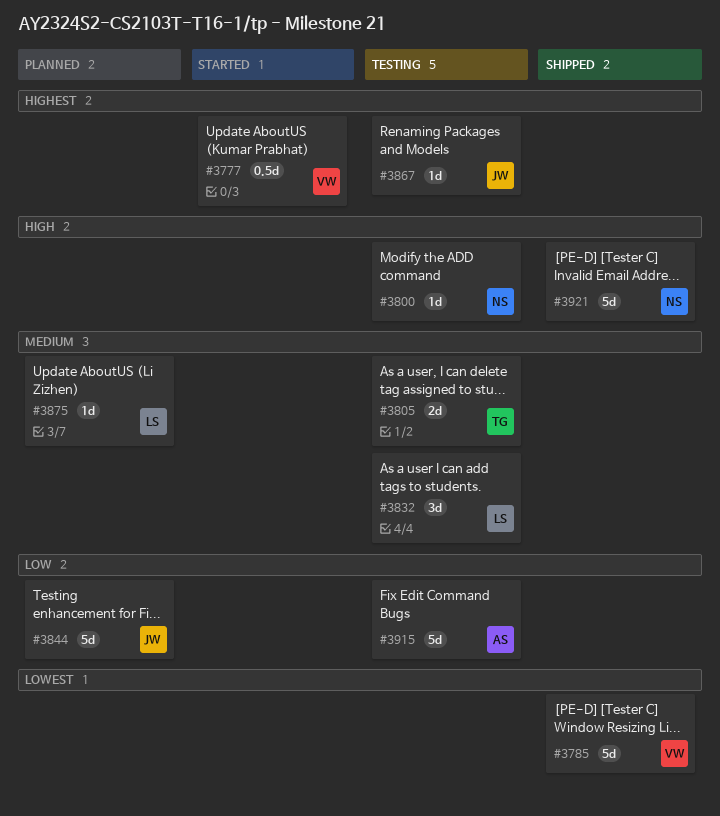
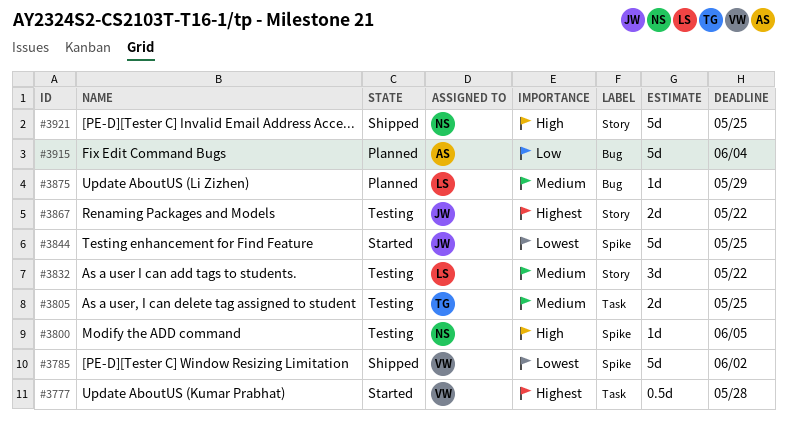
#3844, status: Planned -> Started
#3844, priority: Low -> Lowest
#3867, estimate: 1d -> 2d
#3915, status: Testing -> Planned

